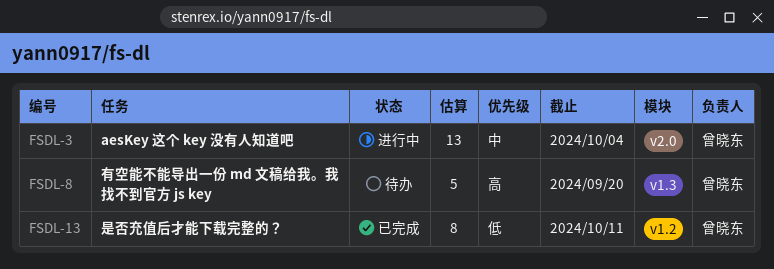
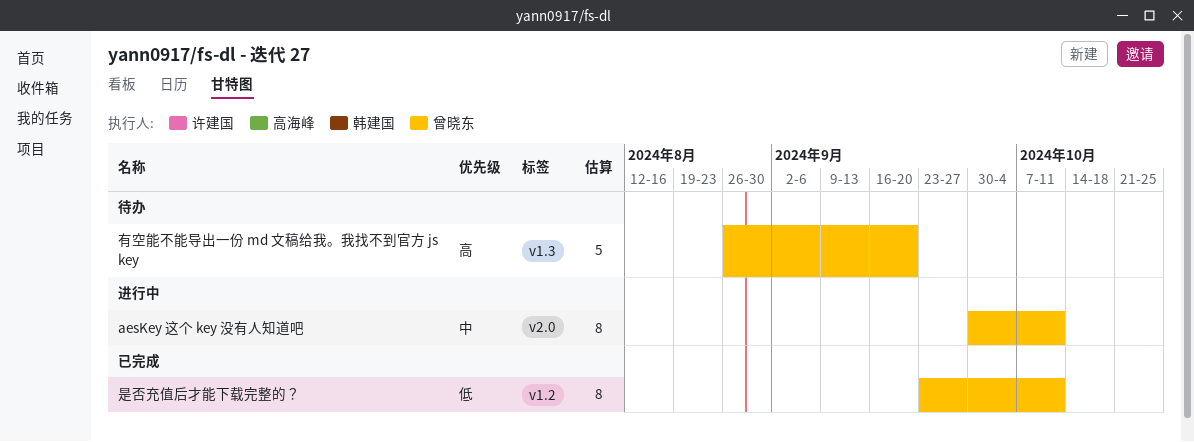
aesKey 这个 key 没有人知道吧, estimate: 13 -> 8
aesKey 这个 key 没有人知道吧, due: Oct 4 -> Oct 11

